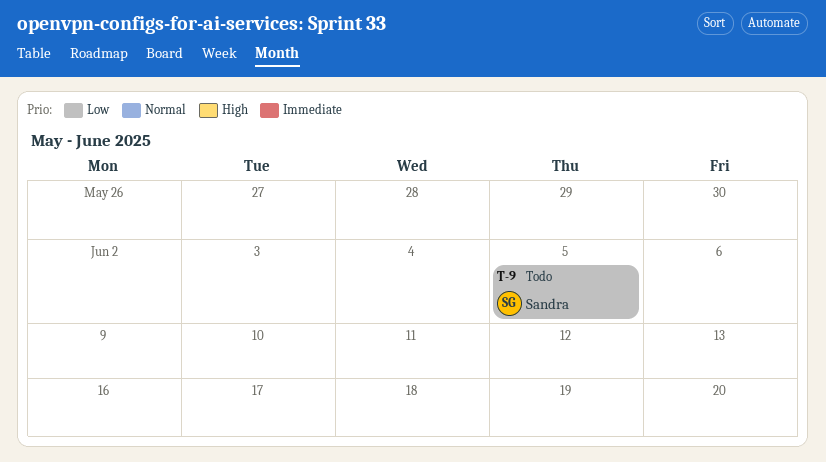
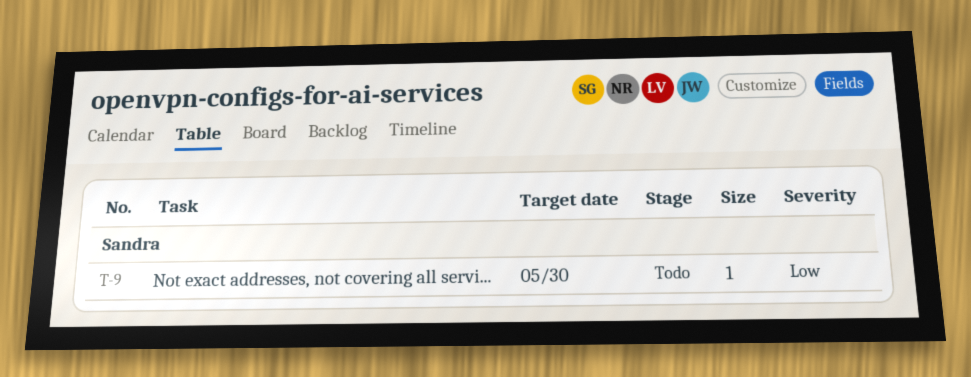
T-9, due: Jun 5 -> May 30

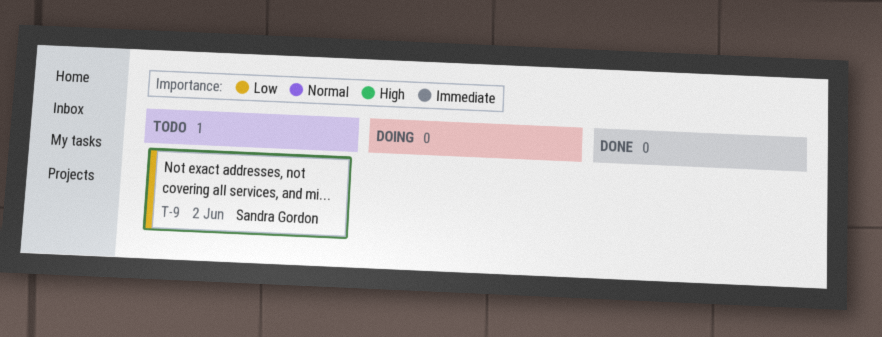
T-9, due: May 30 -> Jun 2

